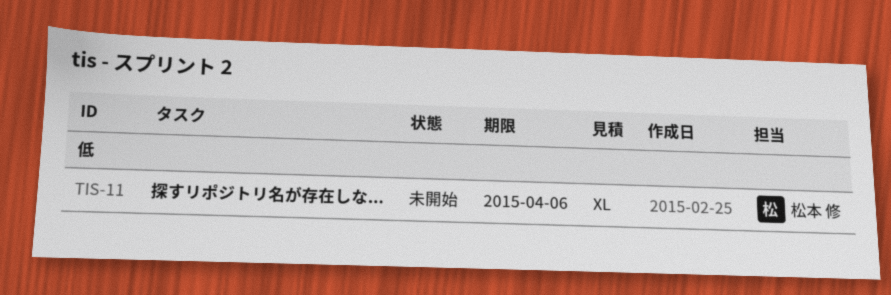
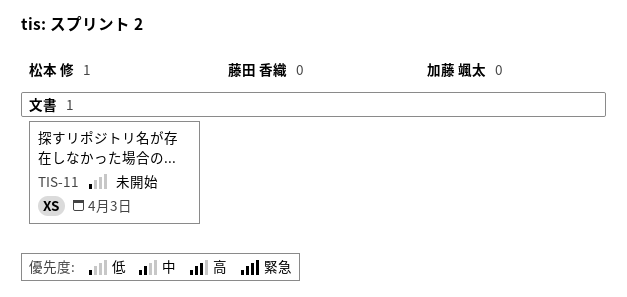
TIS-11, estimate: XL -> XS
TIS-11, due: Apr 6 -> Apr 3

